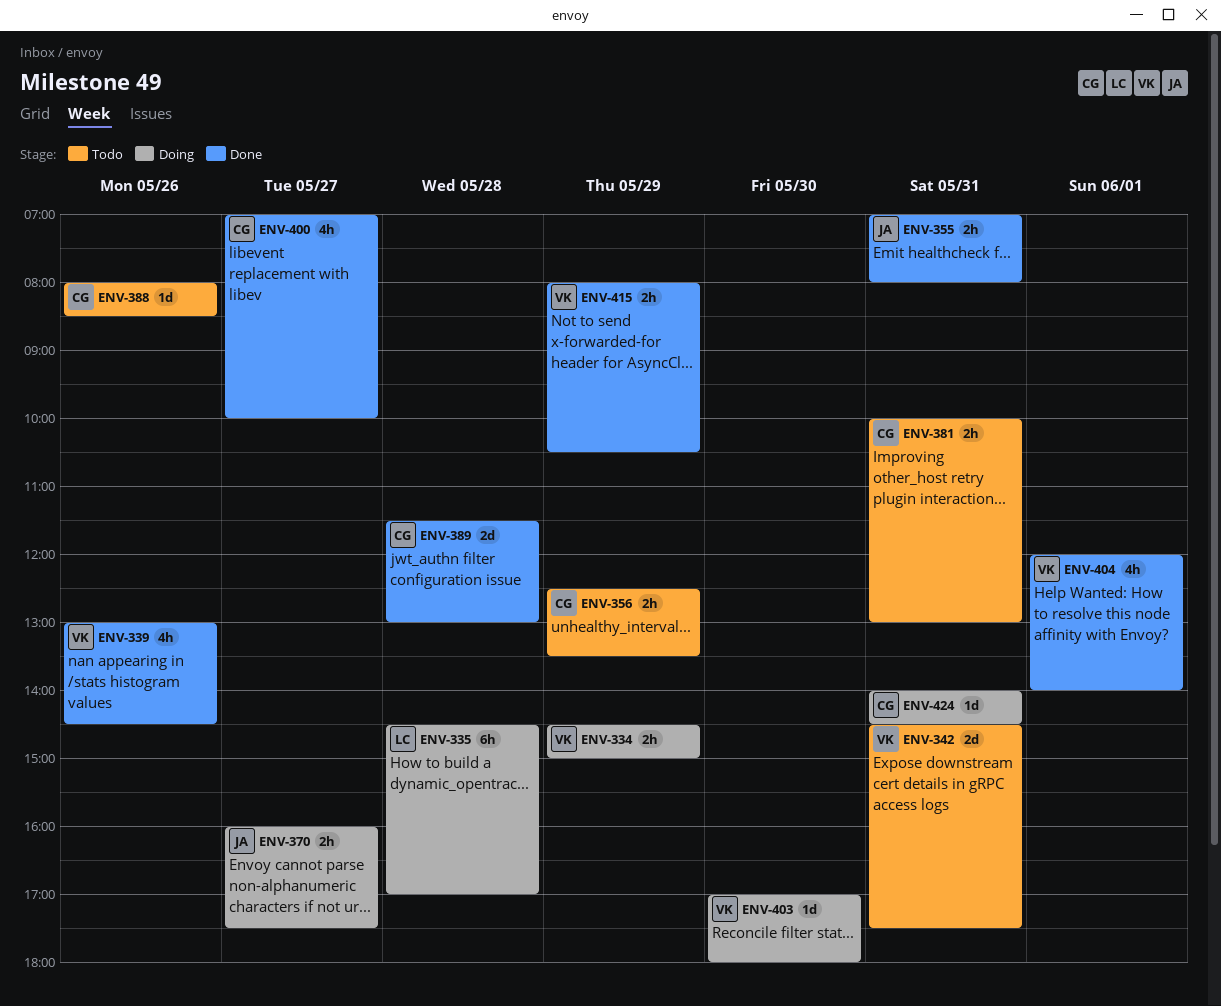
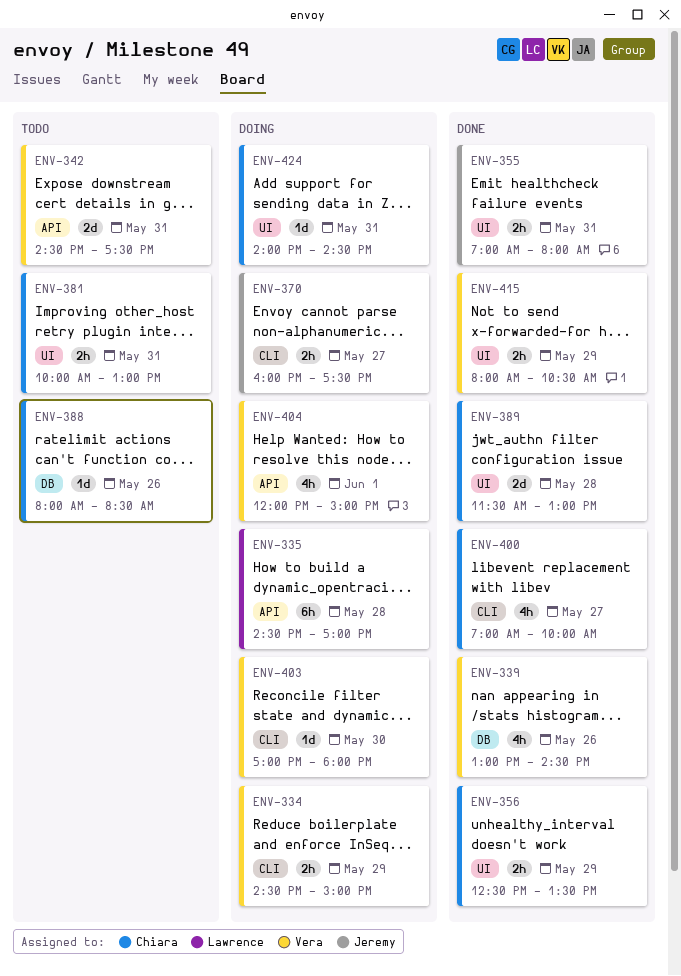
ENV-356, status: Todo -> Done
ENV-404, status: Done -> Doing
ENV-404, ends: 14:00 -> 15:00

